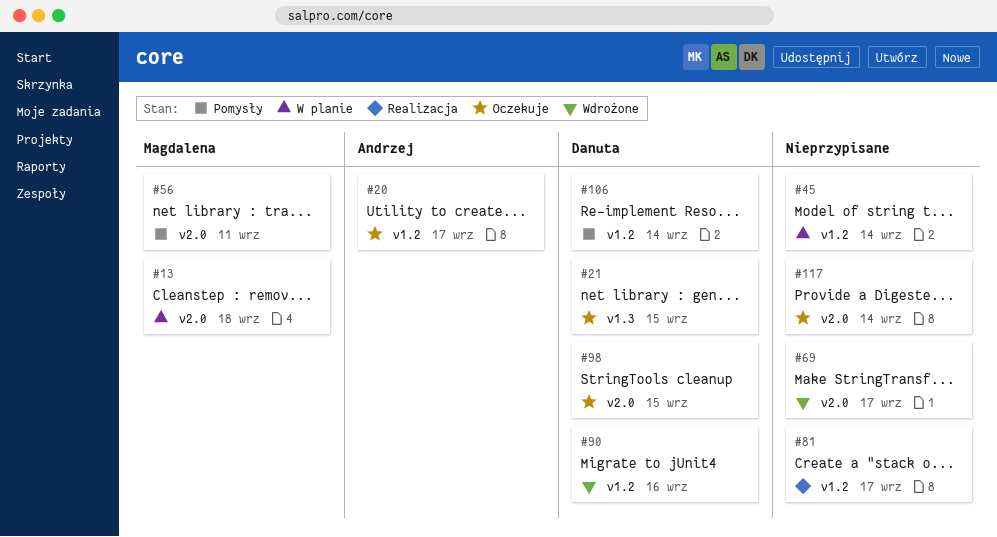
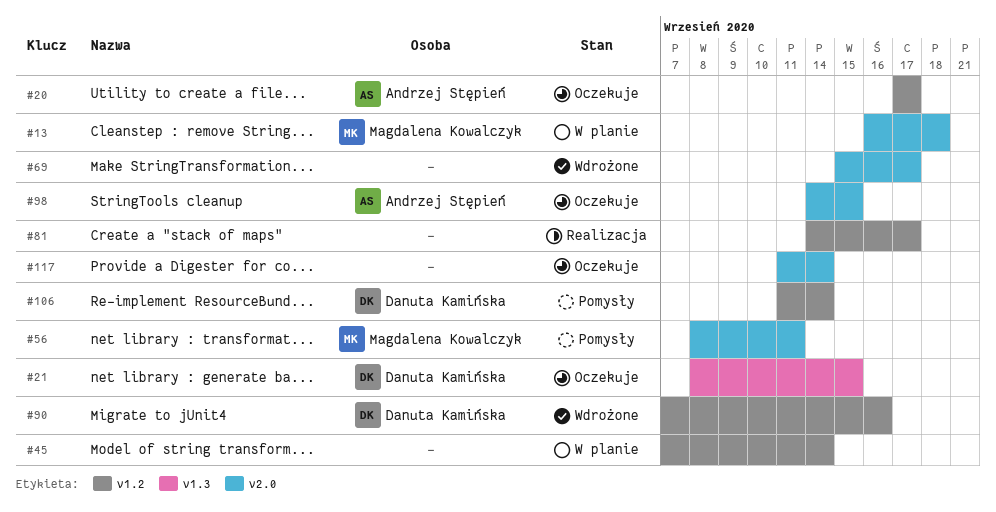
#98, owner: Danuta Kamińska -> Andrzej Stępień

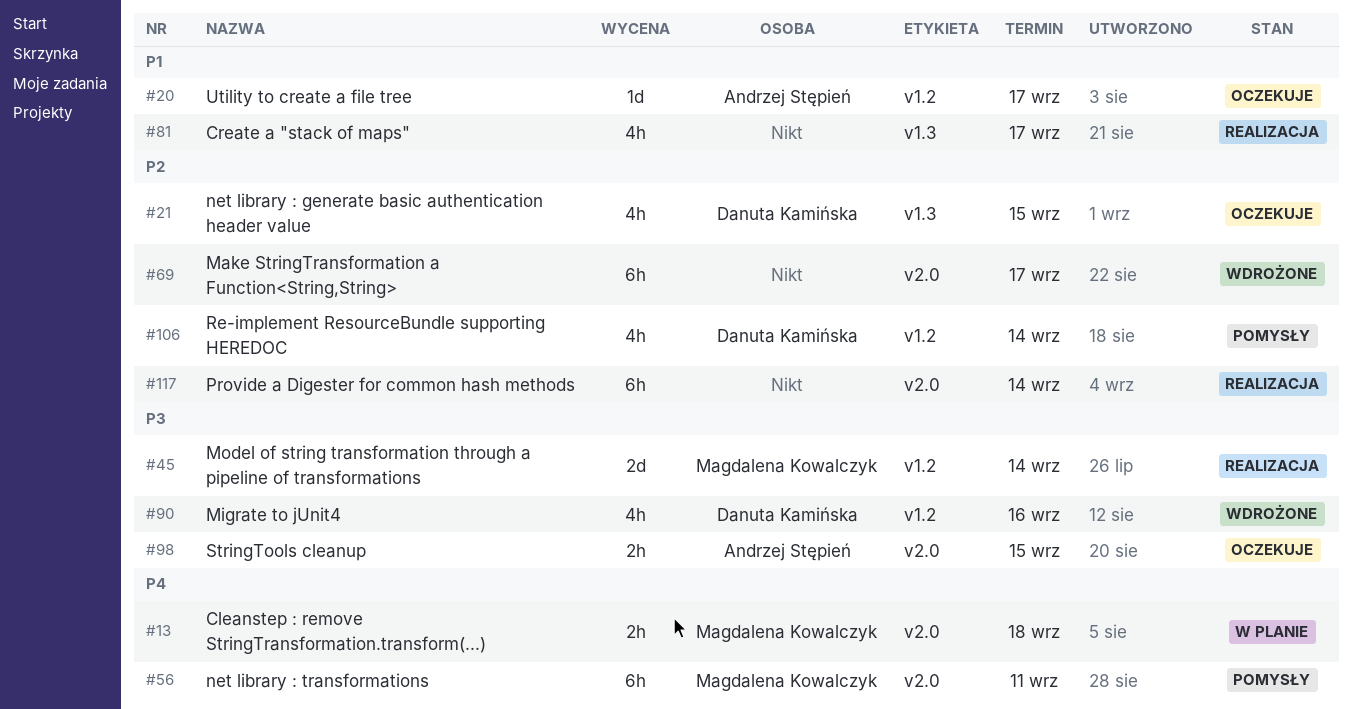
#45, status: W planie -> Realizacja
#45, owner: none -> Magdalena Kowalczyk
#81, label: v1.2 -> v1.3
#117, status: Oczekuje -> Realizacja

